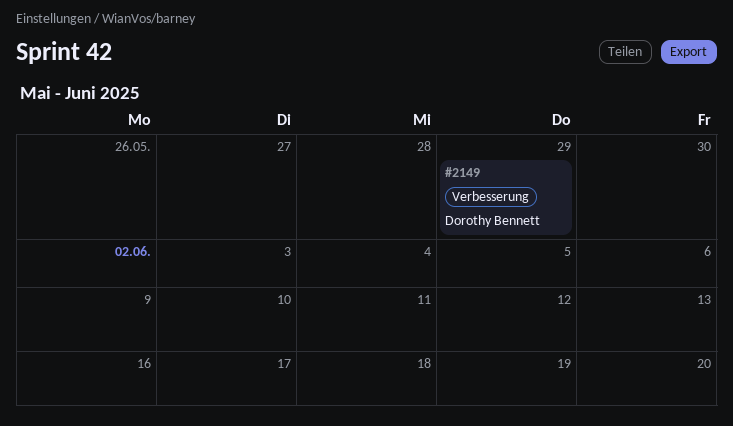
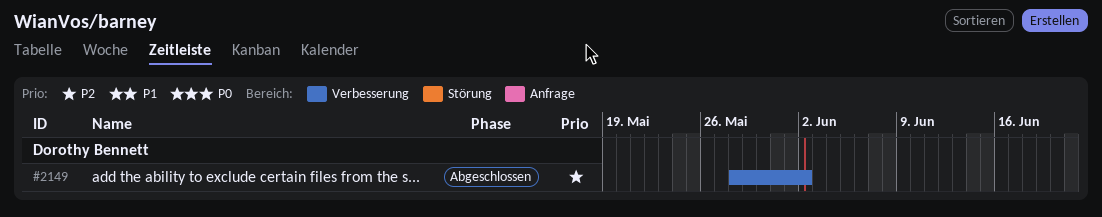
#2149, due: May 29 -> Jun 2

